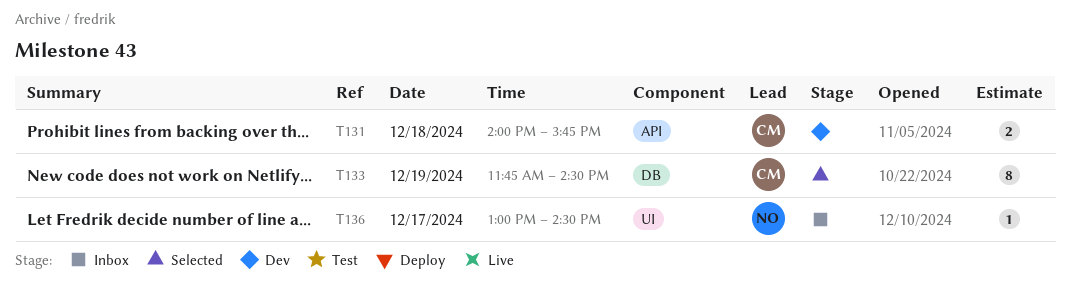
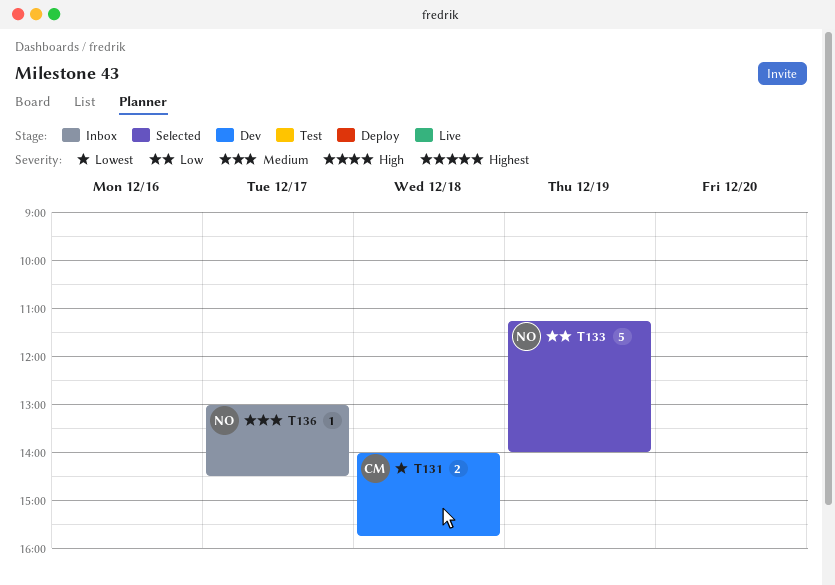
T133, owner: CM -> NO
T133, estimate: 8 -> 5
T133, begins: 11:45 -> 11:15
T133, ends: 14:30 -> 14:00

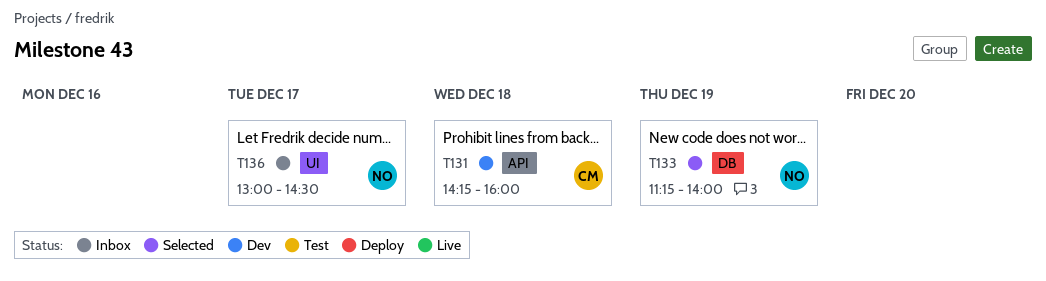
T131, begins: 14:00 -> 14:15
T131, ends: 15:45 -> 16:00

